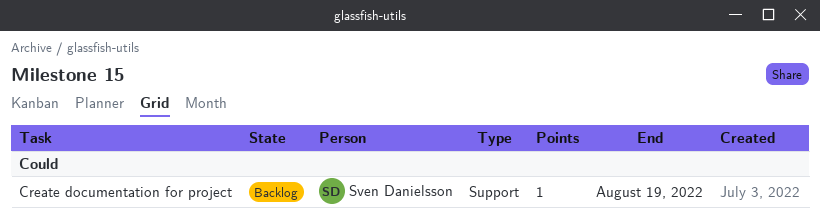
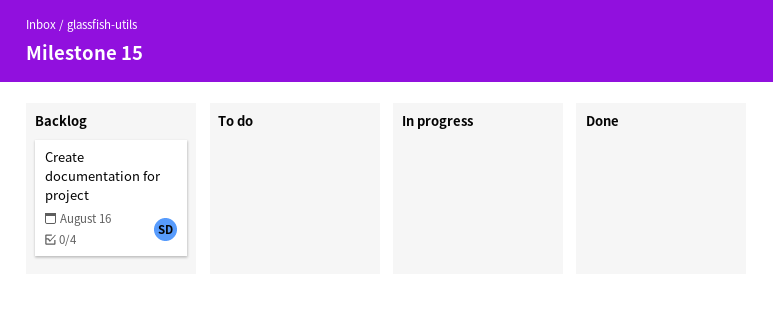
Create documentation for project, due: Aug 19 -> Aug 16

